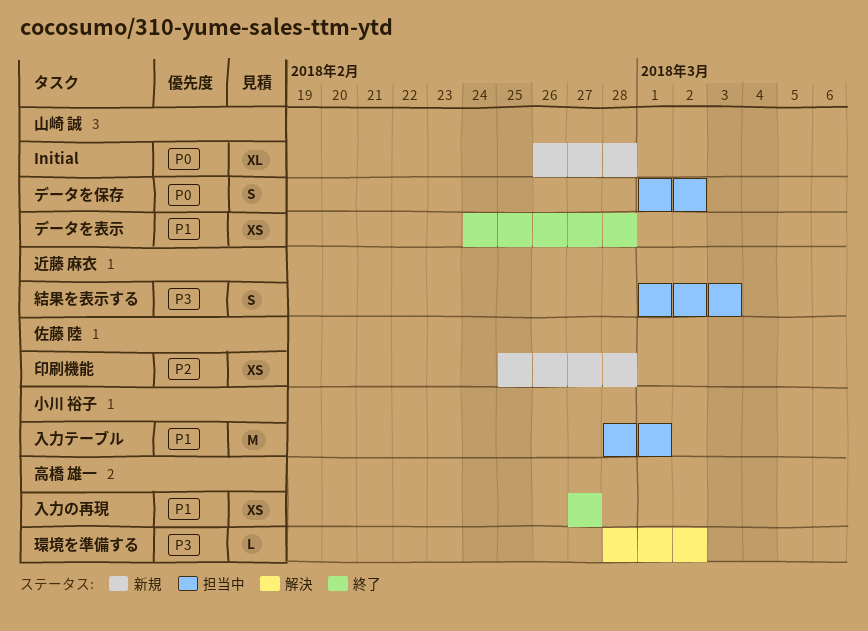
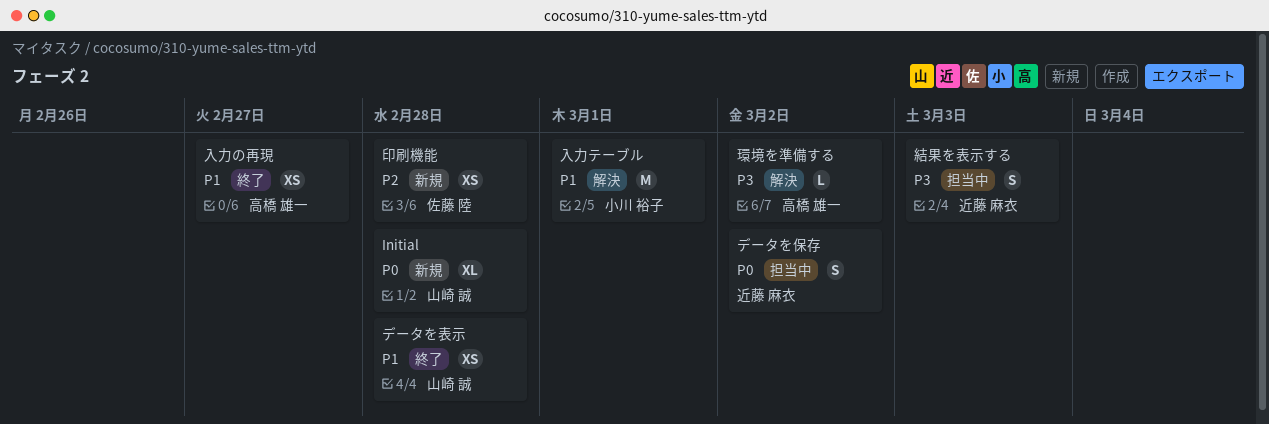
データを保存, owner: 山崎 誠 -> 近藤 麻衣
入力テーブル, status: 担当中 -> 解決

